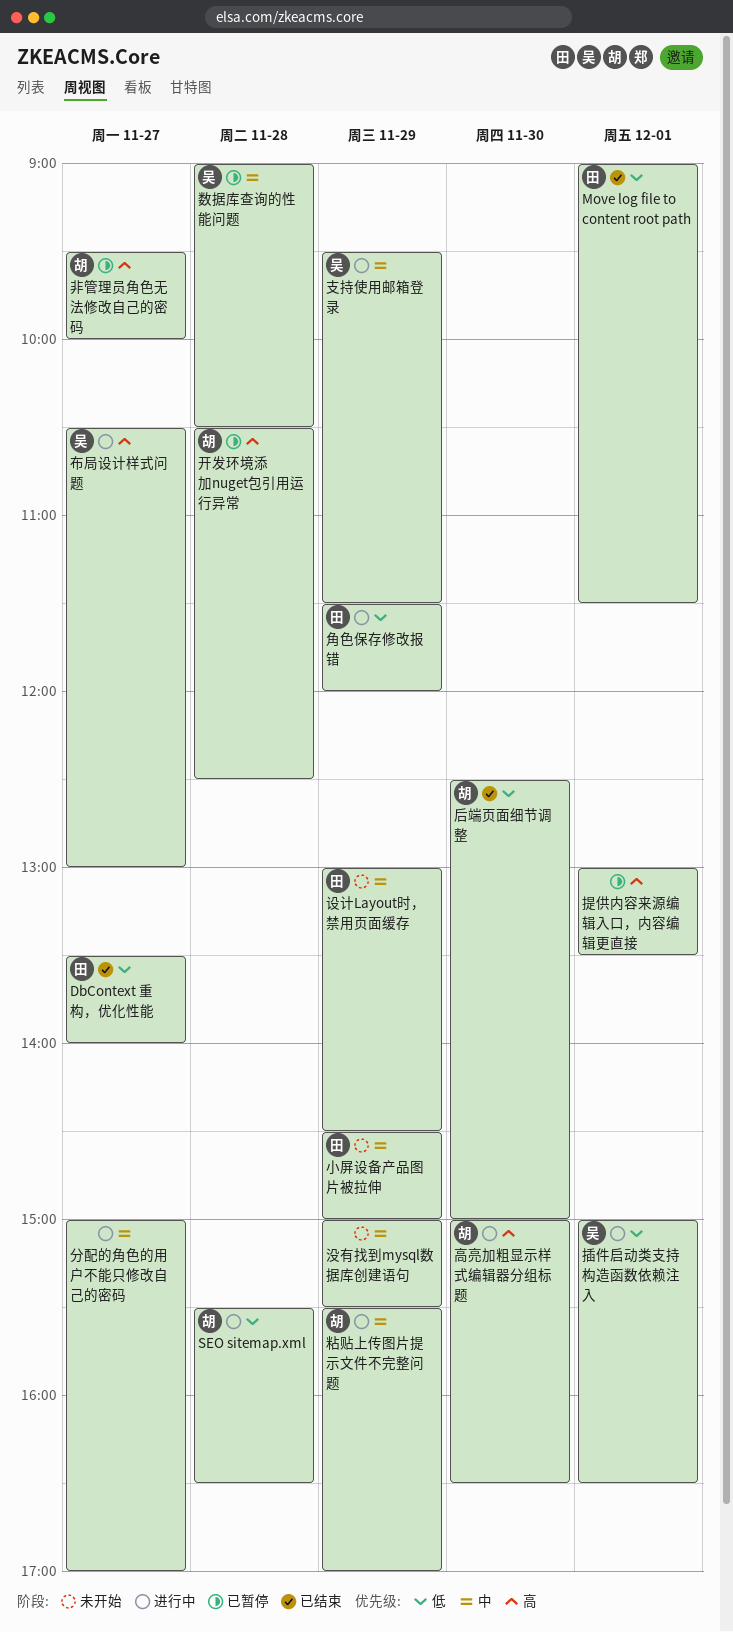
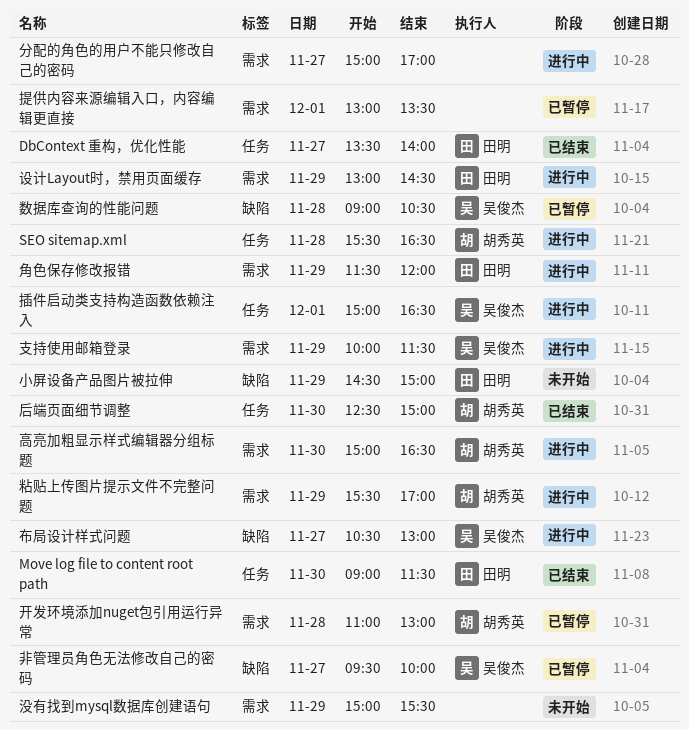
Move log file to content root path, day: Dec 1 -> Nov 30
开发环境添加nuget包引用运行异常, begins: 10:30 -> 11:00
开发环境添加nuget包引用运行异常, ends: 12:30 -> 13:00
支持使用邮箱登录, begins: 09:30 -> 10:00
设计Layout时，禁用页面缓存, status: 未开始 -> 进行中
非管理员角色无法修改自己的密码, owner: 胡秀英 -> 吴俊杰

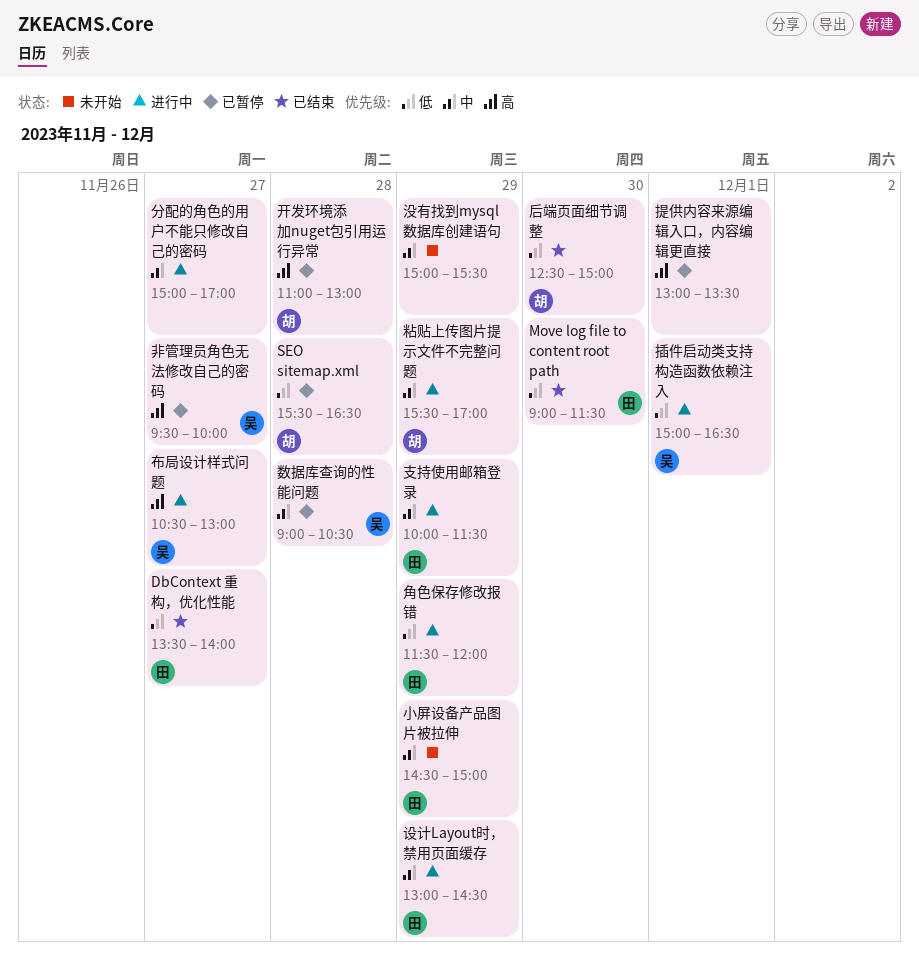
SEO sitemap.xml, status: 进行中 -> 已暂停
支持使用邮箱登录, owner: 吴俊杰 -> 田明
高亮加粗显示样式编辑器分组标题: present -> none

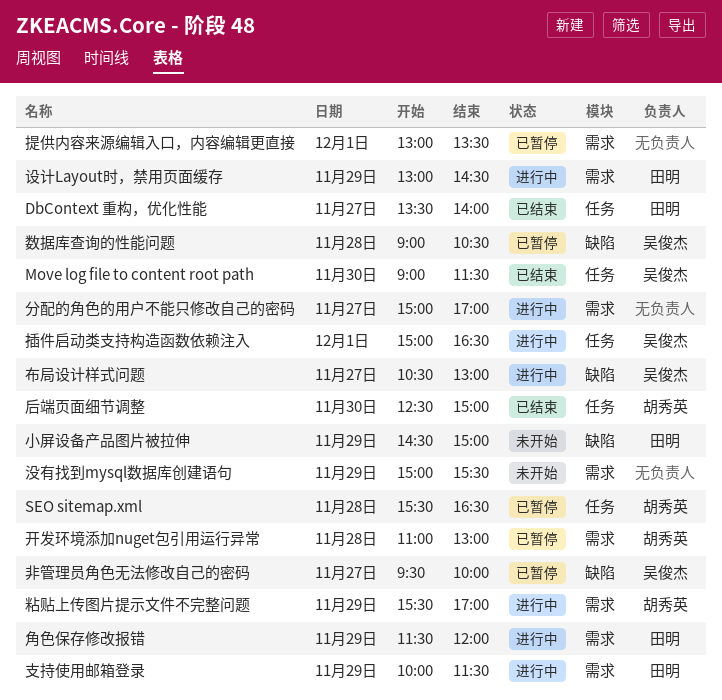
Move log file to content root path, owner: 田明 -> 吴俊杰

